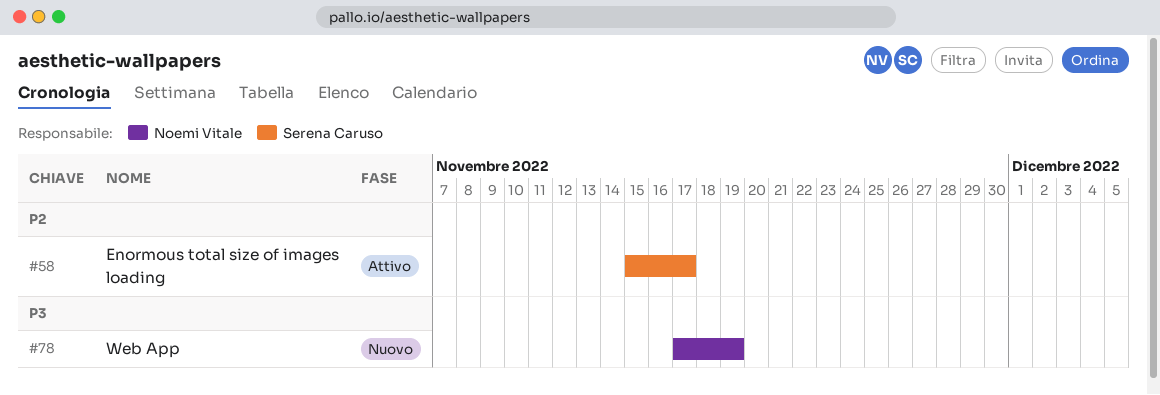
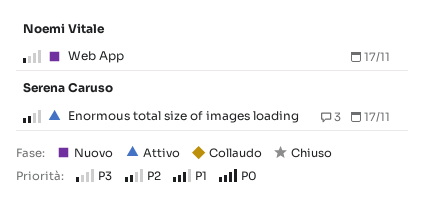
Web App, due: Nov 19 -> Nov 17

